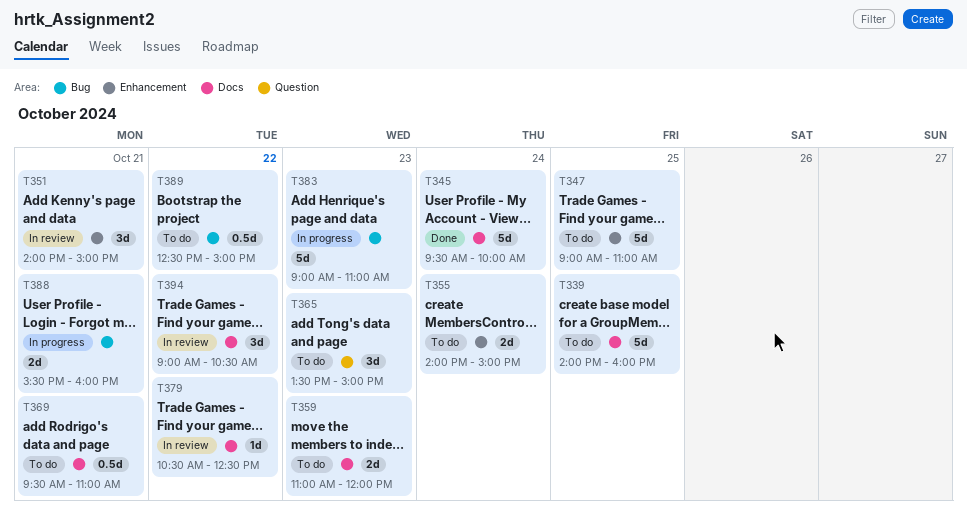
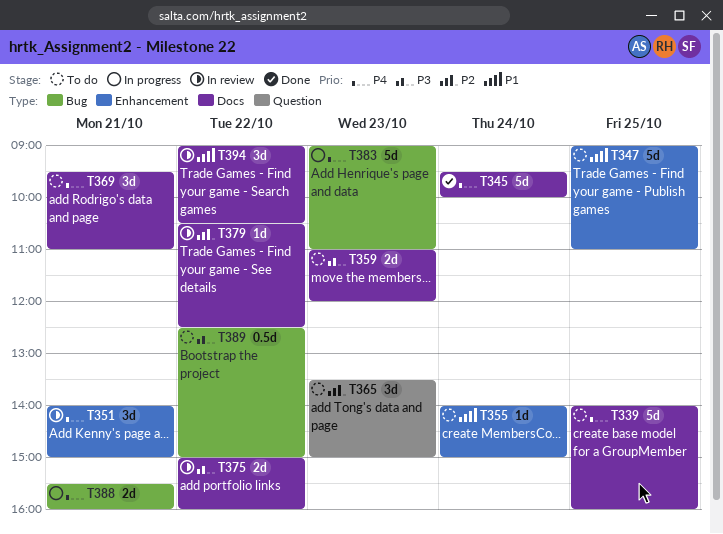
T355, estimate: 2d -> 1d
T369, estimate: 0.5d -> 3d
T375: none -> present

